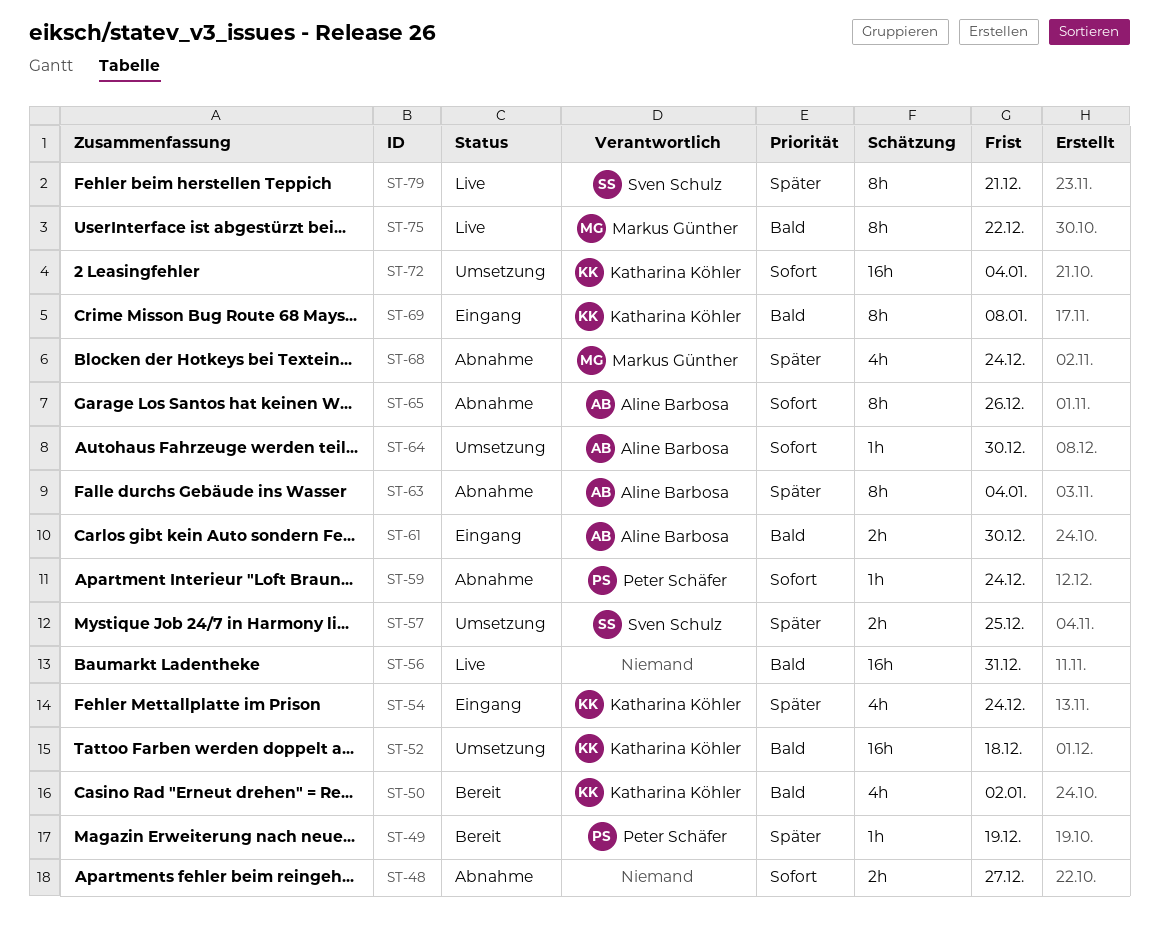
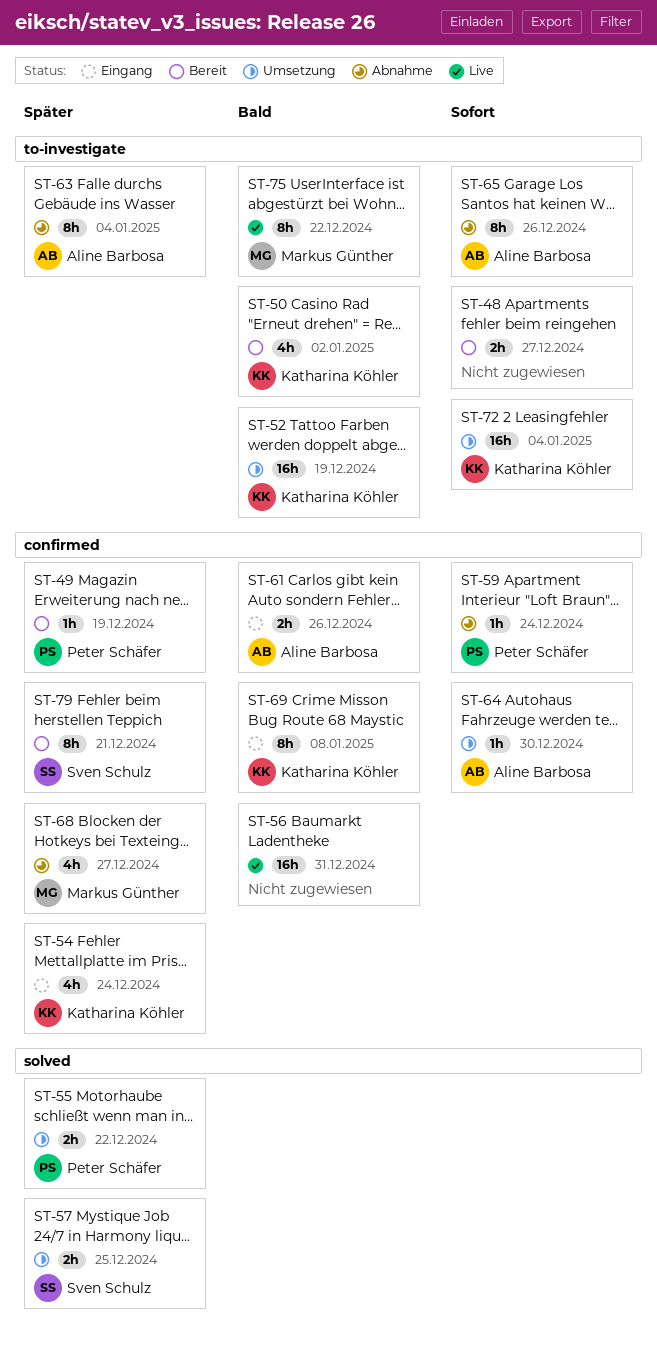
ST-48, status: Abnahme -> Bereit
ST-52, due: Dec 18 -> Dec 19
ST-55: none -> present
ST-61, due: Dec 30 -> Dec 26
ST-68, due: Dec 24 -> Dec 27
ST-79, status: Live -> Bereit

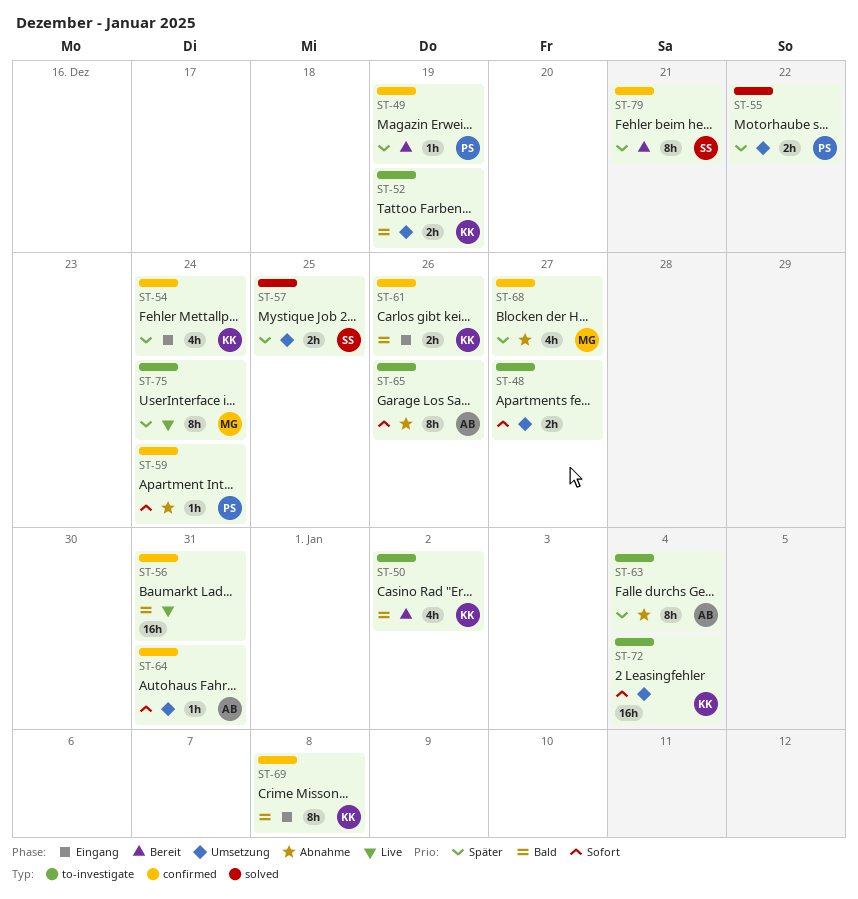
ST-48, status: Bereit -> Umsetzung
ST-52, estimate: 16h -> 2h
ST-61, owner: Aline Barbosa -> Katharina Köhler
ST-64, due: Dec 30 -> Dec 31
ST-75, priority: Bald -> Später
ST-75, due: Dec 22 -> Dec 24

